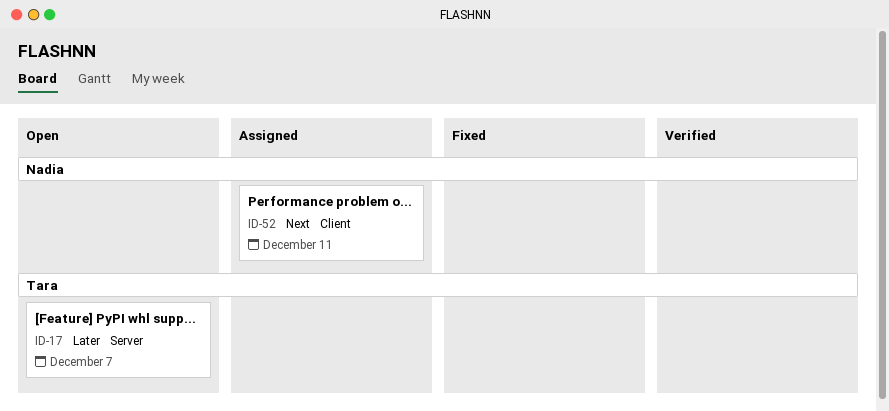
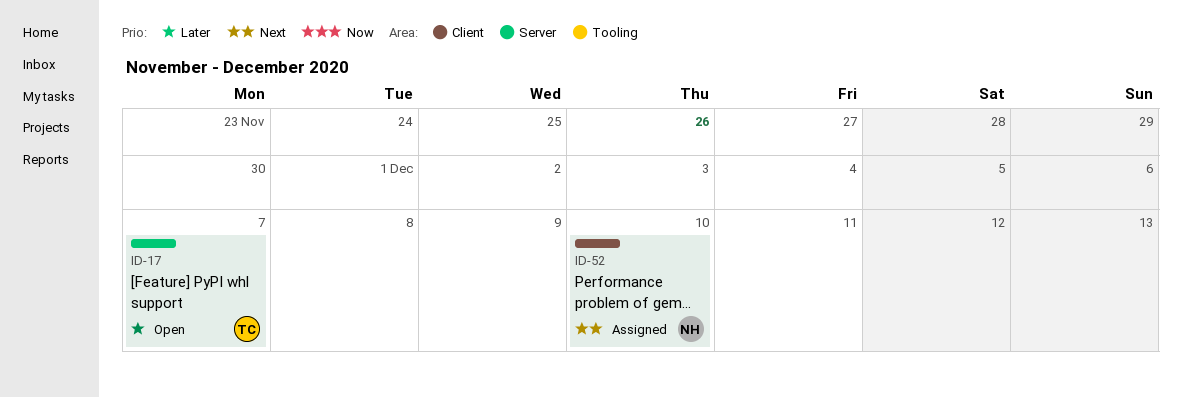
ID-52, due: Dec 11 -> Dec 10

